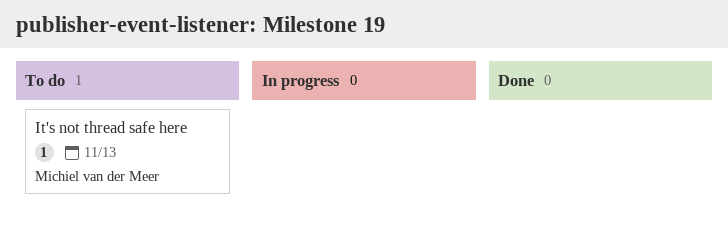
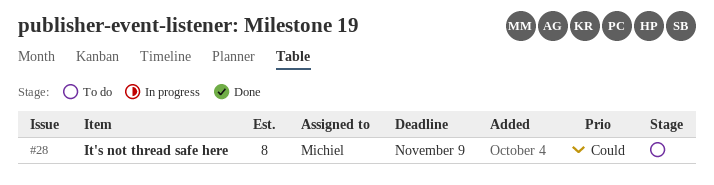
It's not thread safe here, estimate: 1 -> 8
It's not thread safe here, due: Nov 13 -> Nov 9

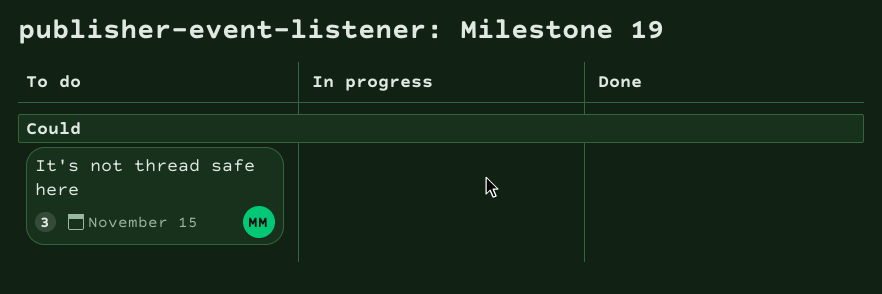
It's not thread safe here, estimate: 8 -> 3
It's not thread safe here, due: Nov 9 -> Nov 15

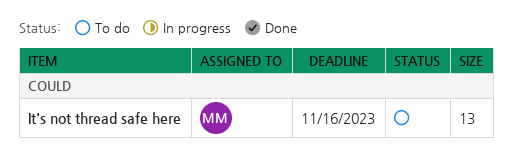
It's not thread safe here, estimate: 3 -> 13
It's not thread safe here, due: Nov 15 -> Nov 16

